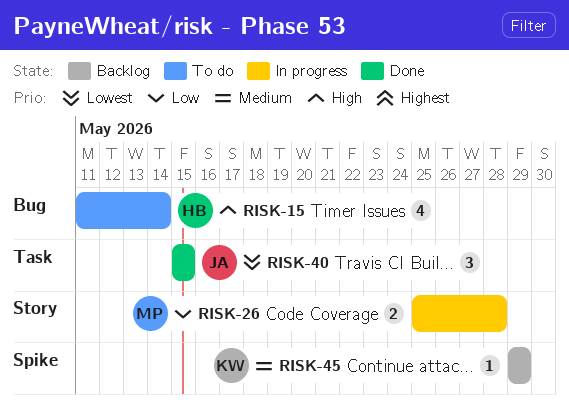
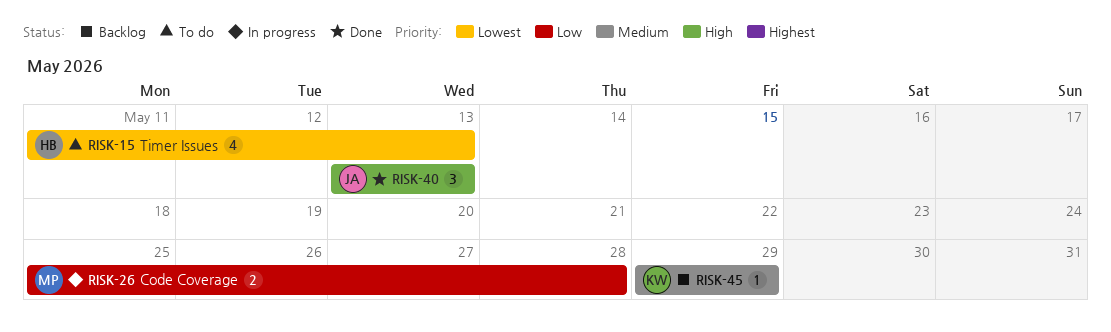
RISK-15, priority: High -> Lowest
RISK-15, due: May 14 -> May 13
RISK-40, priority: Lowest -> High
RISK-40, start: May 15 -> May 13
RISK-40, due: May 15 -> May 13

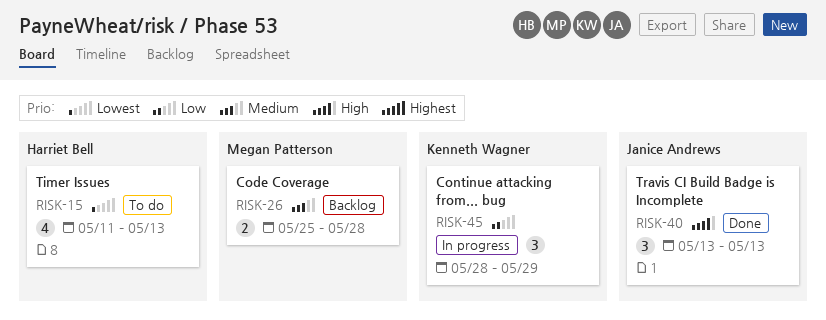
RISK-26, status: In progress -> Backlog
RISK-26, priority: Low -> Medium
RISK-45, status: Backlog -> In progress
RISK-45, priority: Medium -> Low
RISK-45, estimate: 1 -> 3
RISK-45, start: May 29 -> May 28

